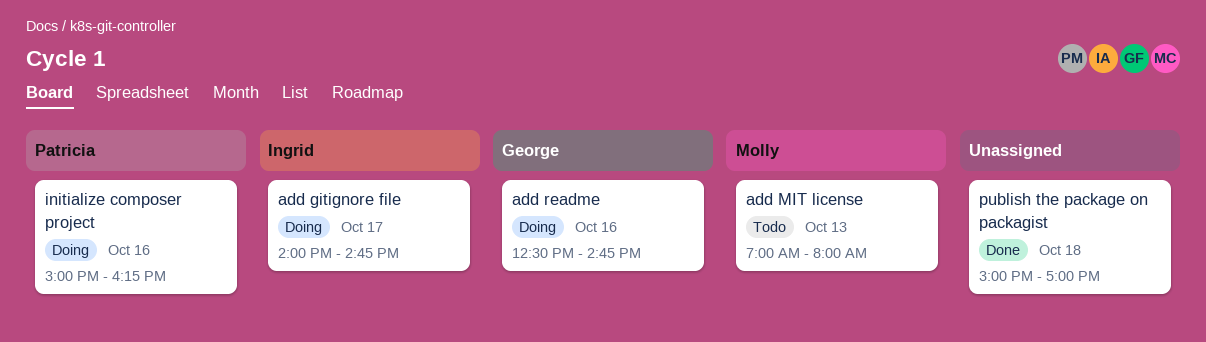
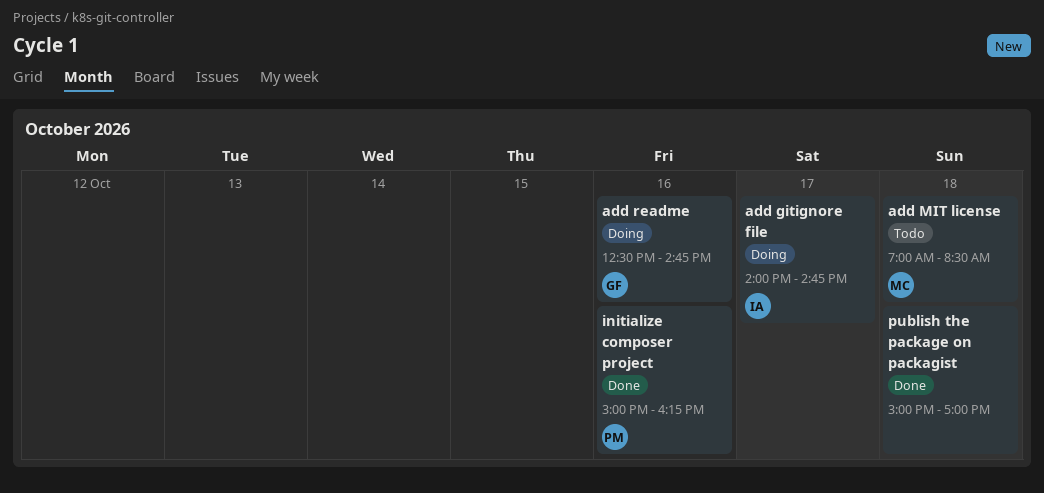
add MIT license, day: Oct 13 -> Oct 18
add MIT license, ends: 08:00 -> 08:30
initialize composer project, status: Doing -> Done

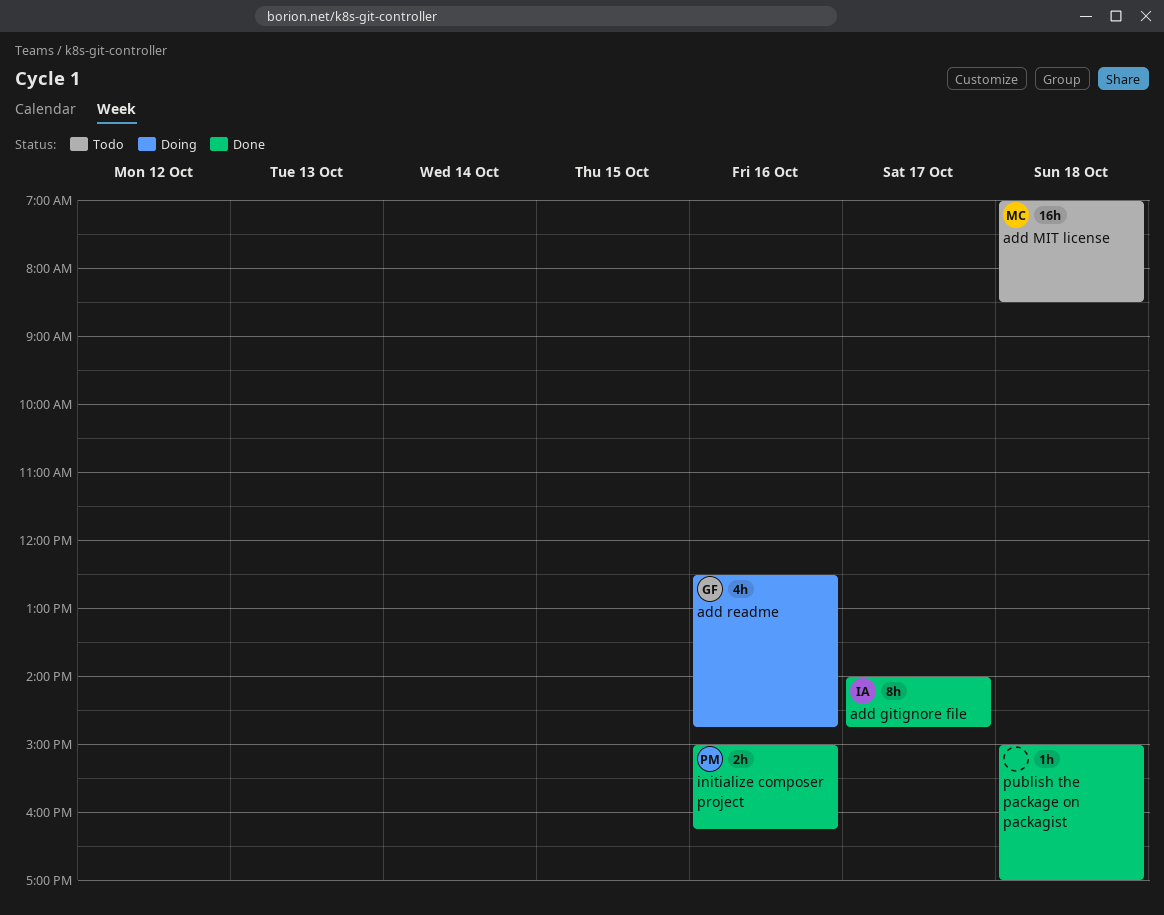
add gitignore file, status: Doing -> Done

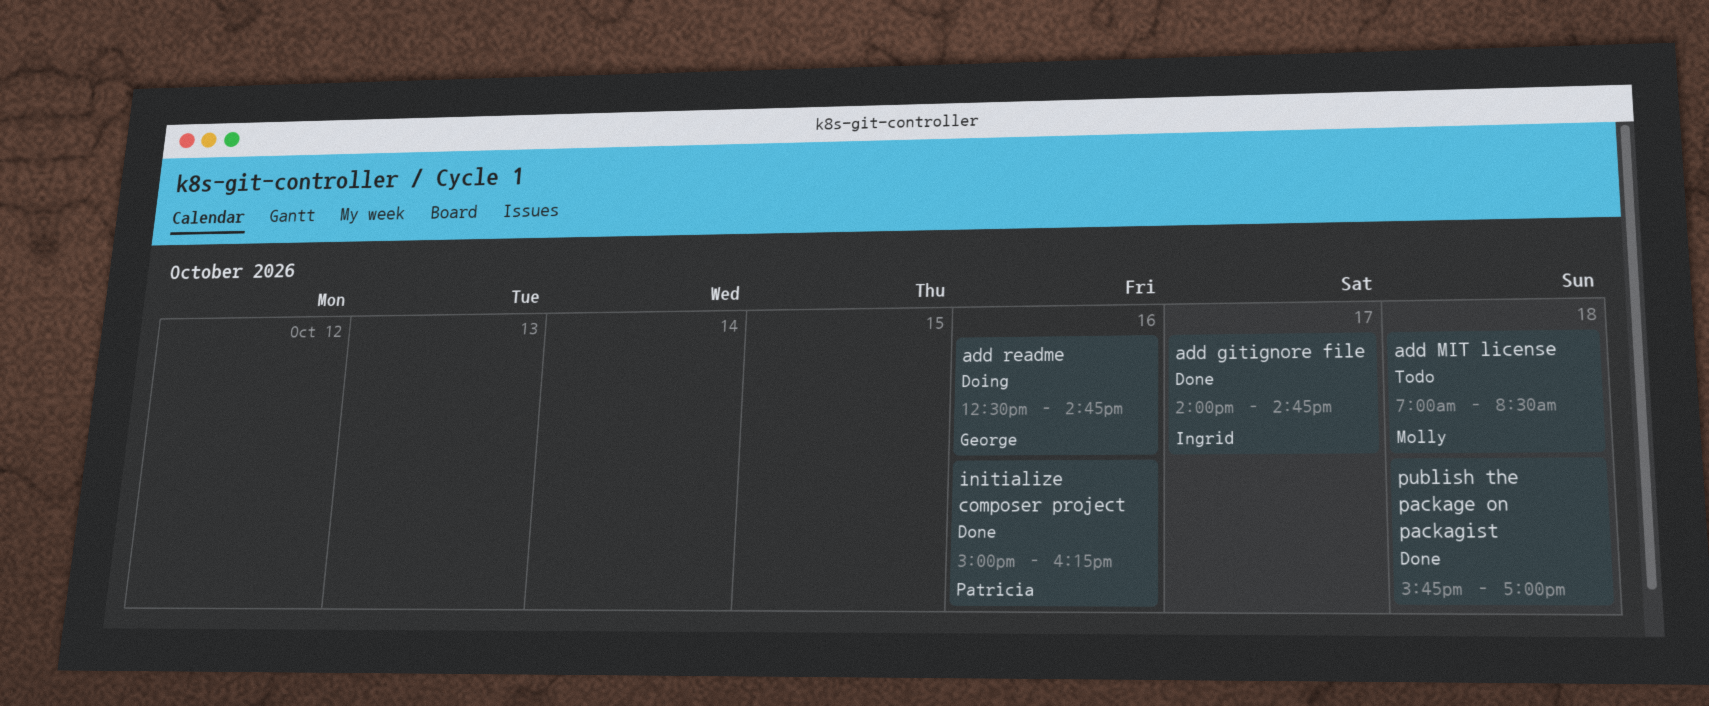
publish the package on packagist, begins: 15:00 -> 15:45

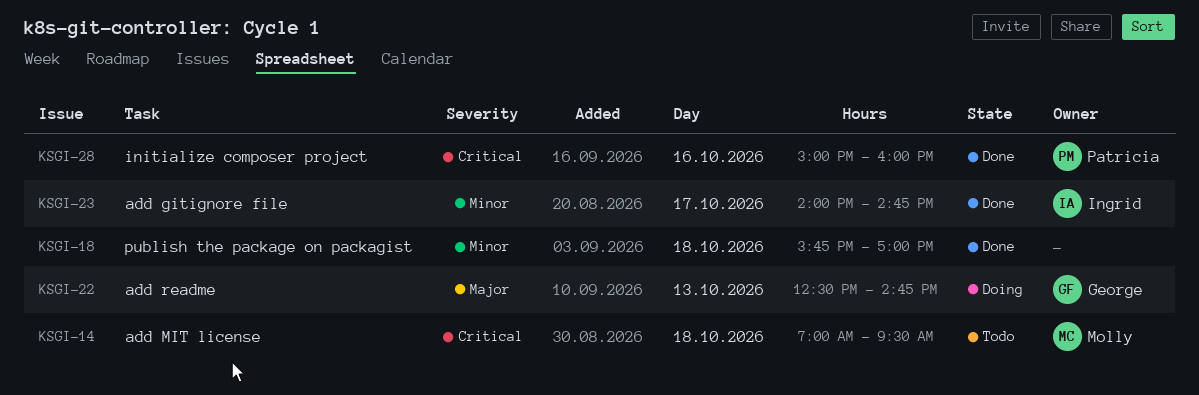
add MIT license, ends: 08:30 -> 09:30
add readme, day: Oct 16 -> Oct 13
initialize composer project, ends: 16:15 -> 16:00

